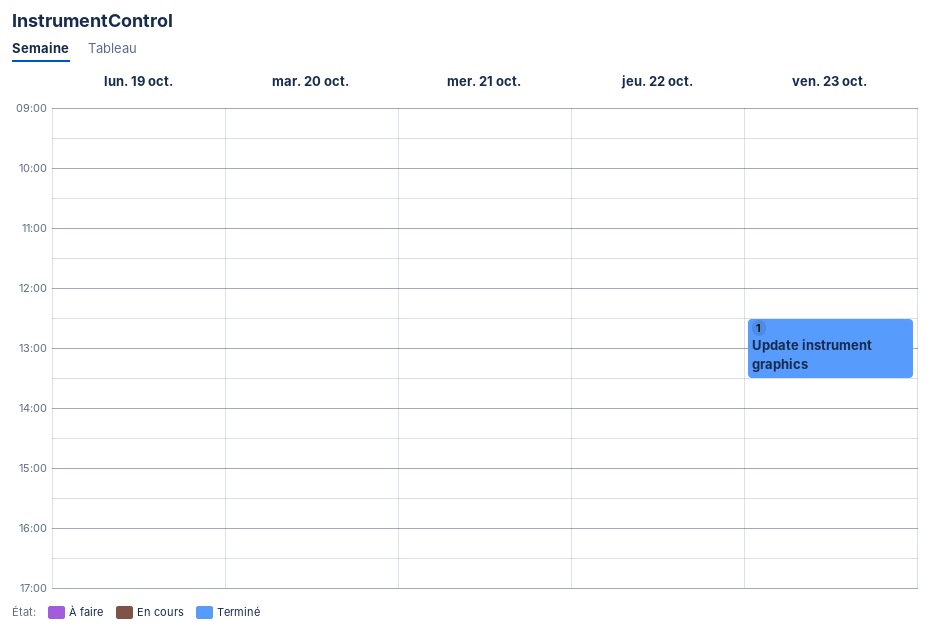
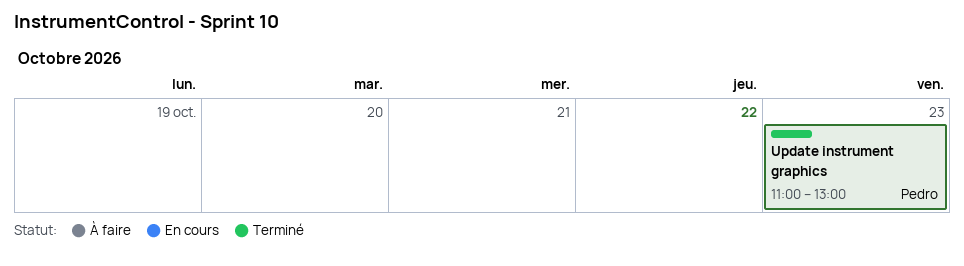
Update instrument graphics, begins: 12:30 -> 11:00
Update instrument graphics, ends: 13:30 -> 13:00

